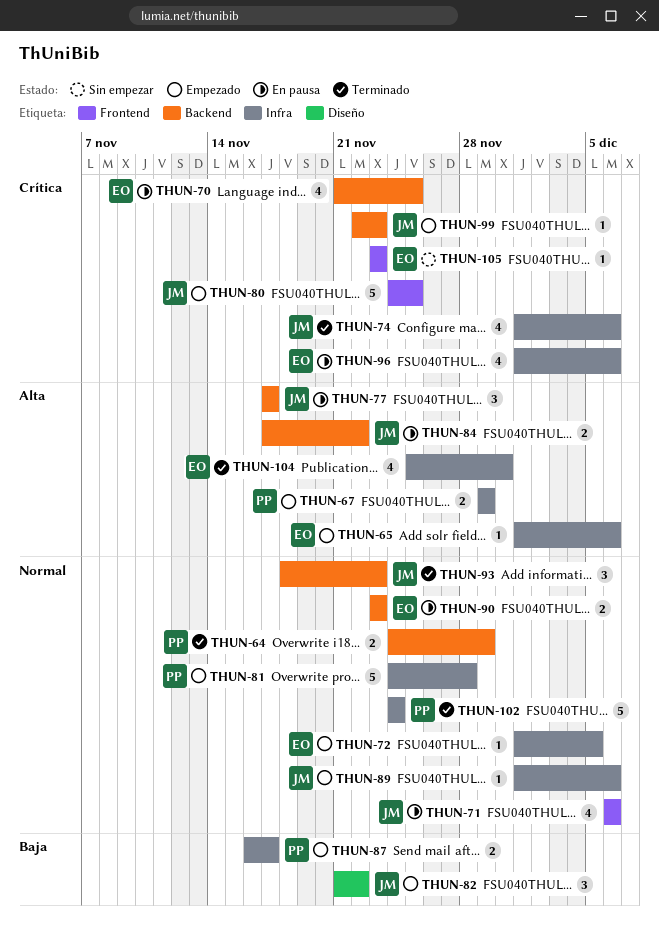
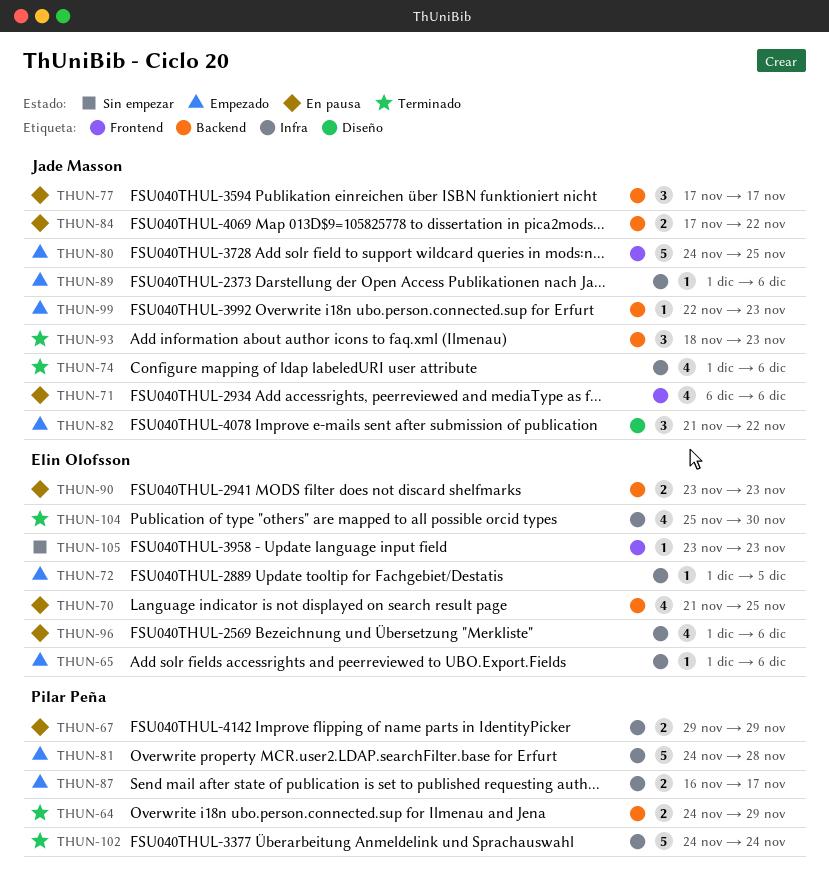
THUN-67, status: Empezado -> En pausa

